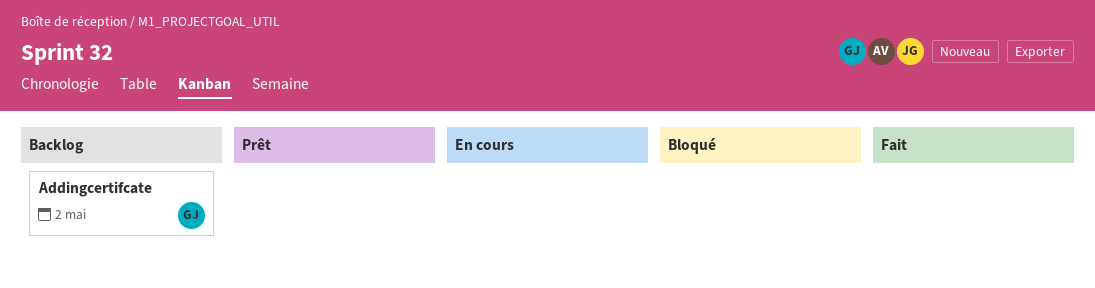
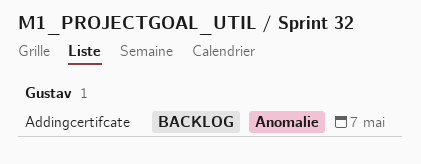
Addingcertifcate, due: May 2 -> May 7

